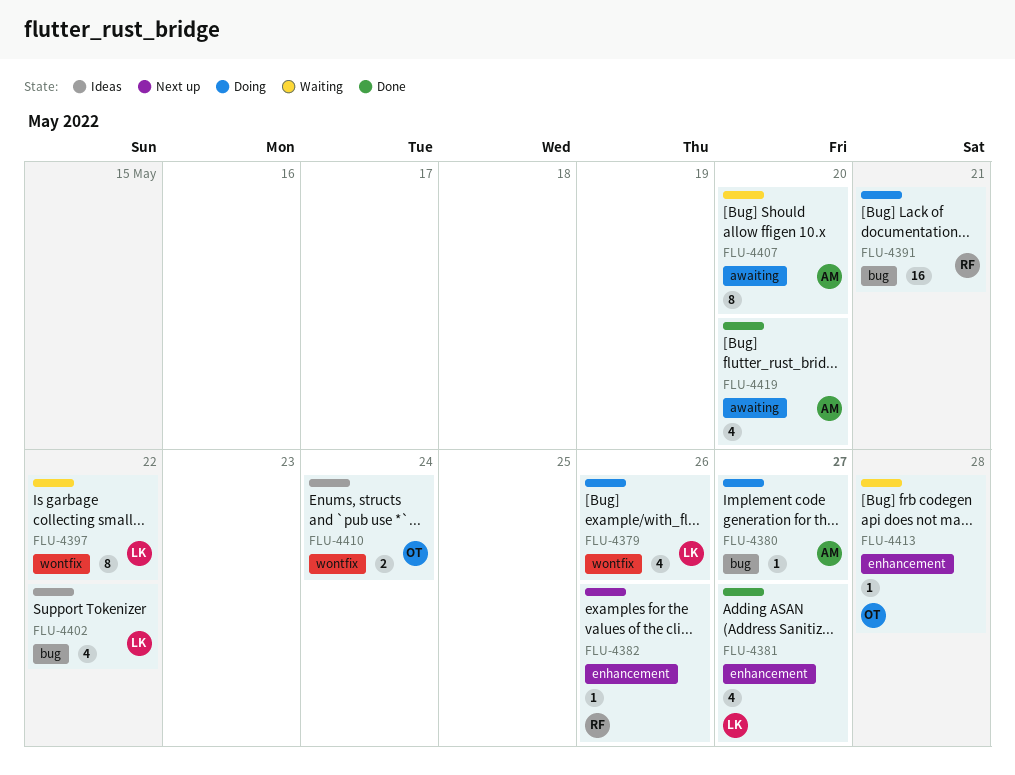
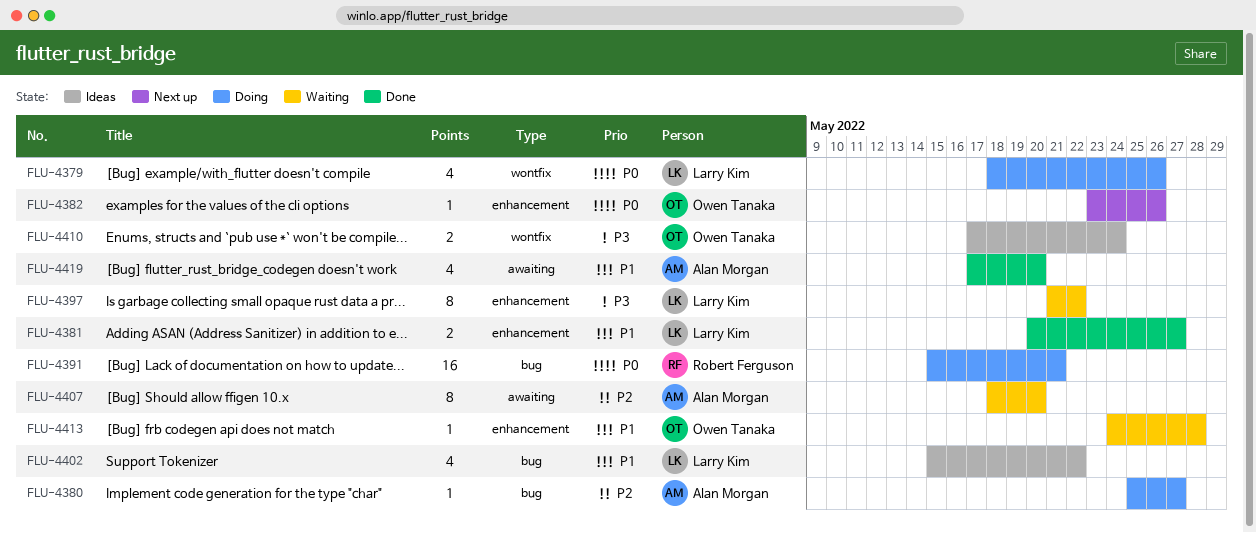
FLU-4381, estimate: 4 -> 2
FLU-4382, owner: Robert Ferguson -> Owen Tanaka
FLU-4397, label: wontfix -> enhancement

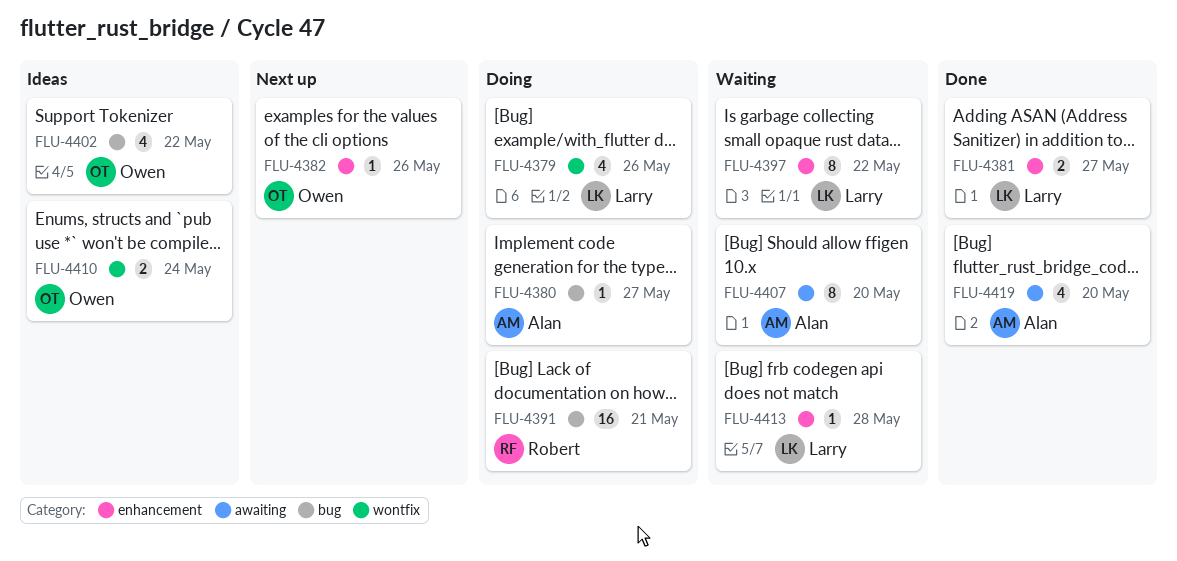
FLU-4402, owner: Larry Kim -> Owen Tanaka
FLU-4413, owner: Owen Tanaka -> Larry Kim

